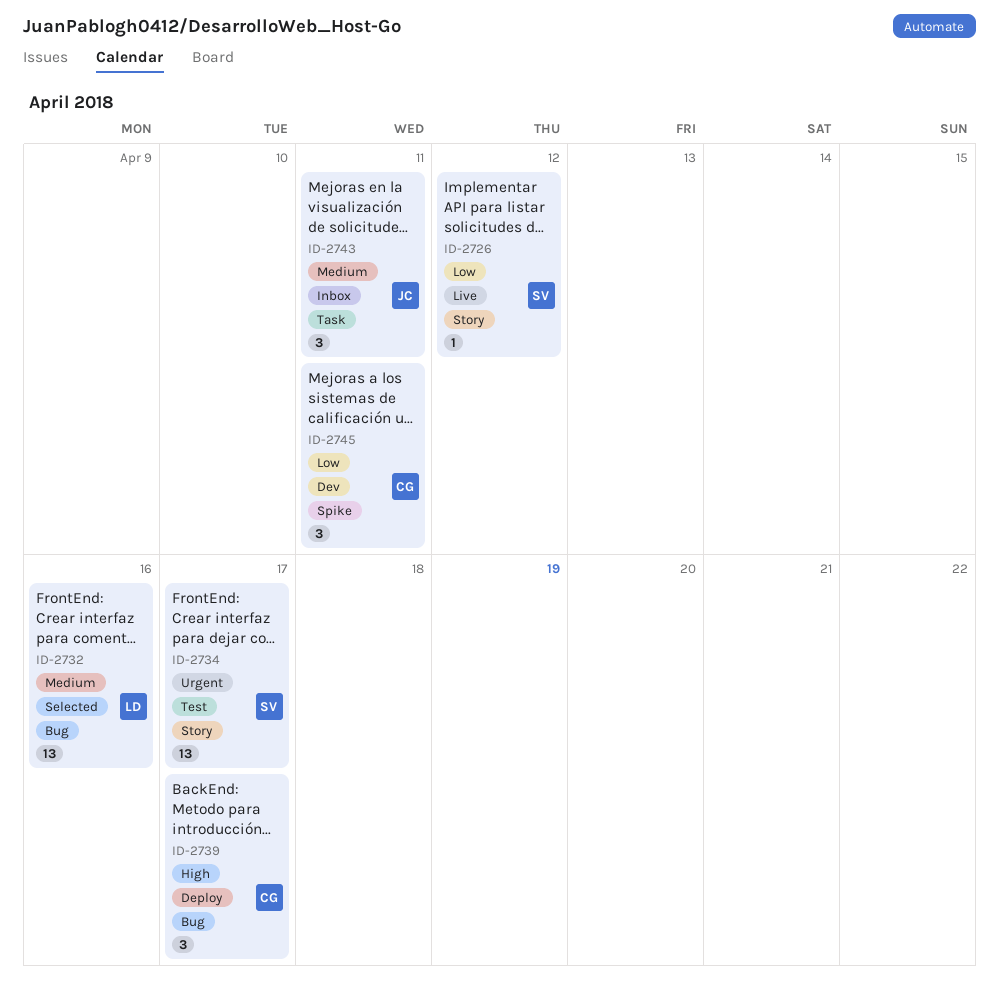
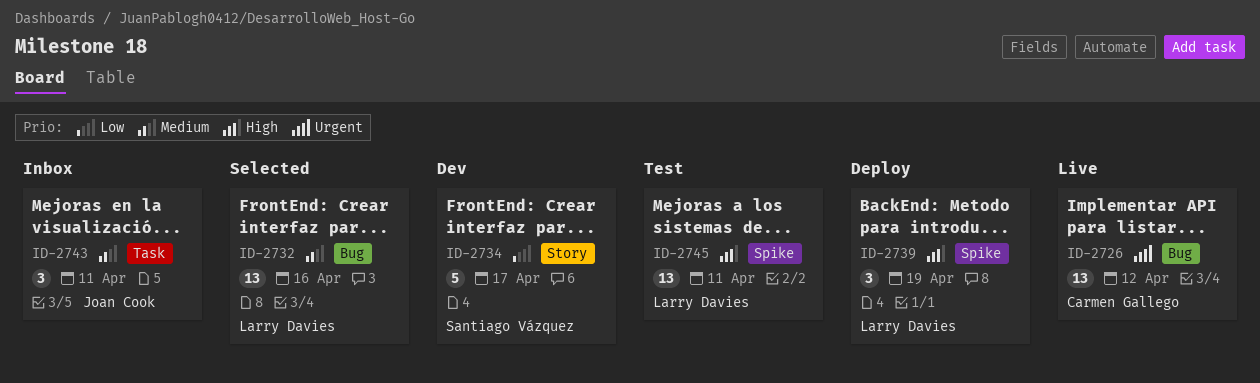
ID-2726, owner: Santiago Vázquez -> Carmen Gallego
ID-2726, priority: Low -> Urgent
ID-2726, label: Story -> Bug
ID-2726, estimate: 1 -> 13
ID-2734, status: Test -> Dev
ID-2734, priority: Urgent -> Low
ID-2734, estimate: 13 -> 5
ID-2739, owner: Carmen Gallego -> Larry Davies
ID-2739, label: Bug -> Spike
ID-2739, due: Apr 17 -> Apr 19
ID-2745, status: Dev -> Test
ID-2745, owner: Carmen Gallego -> Larry Davies
ID-2745, priority: Low -> High
ID-2745, estimate: 3 -> 13

